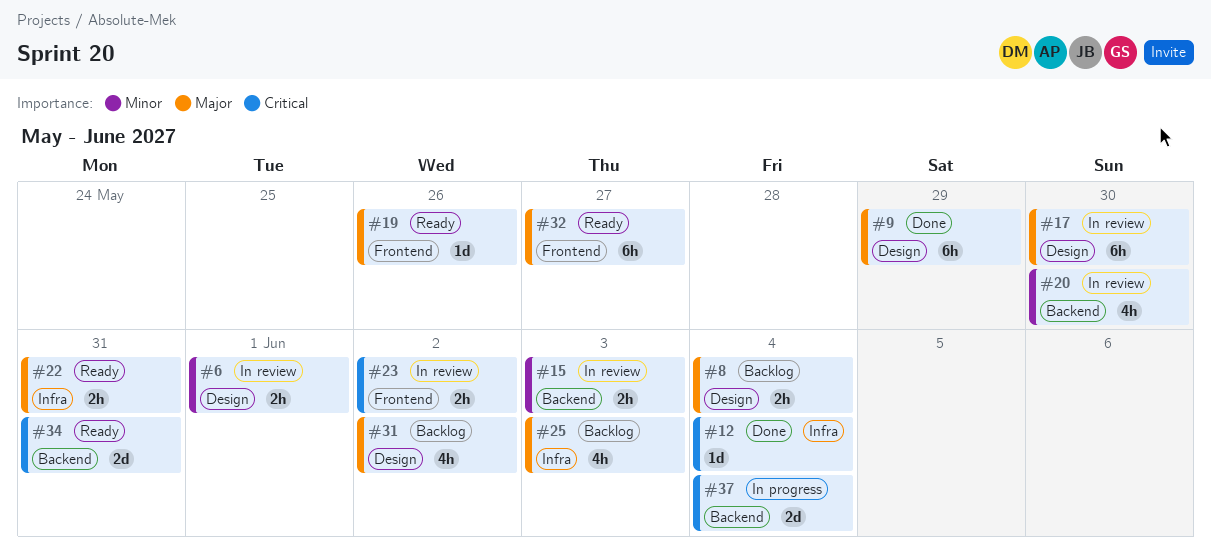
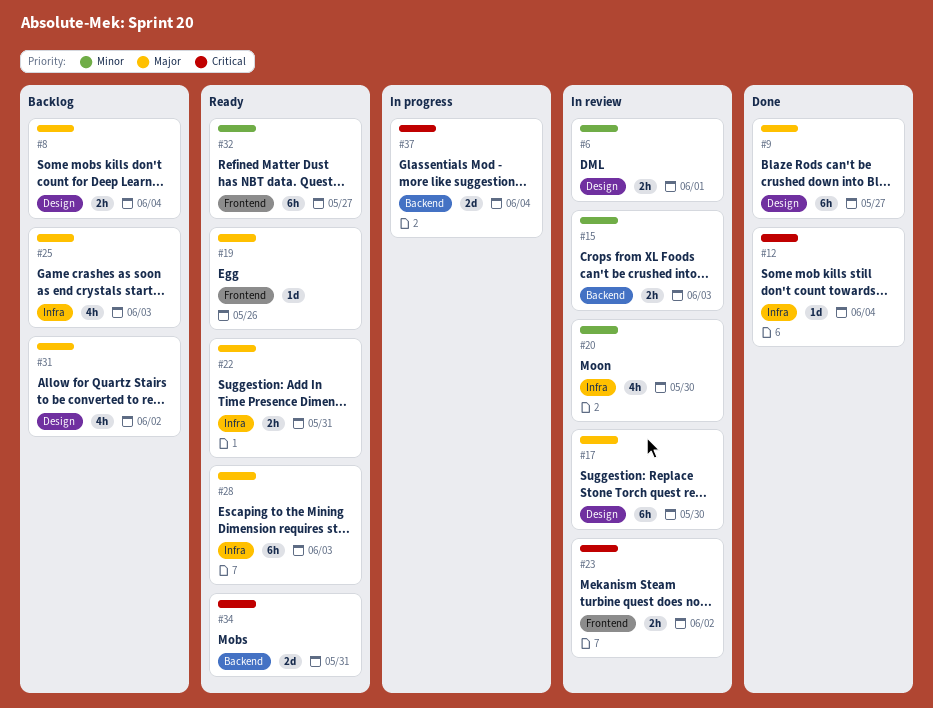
#9, due: May 29 -> May 27
#20, label: Backend -> Infra
#28: none -> present
#32, priority: Major -> Minor

